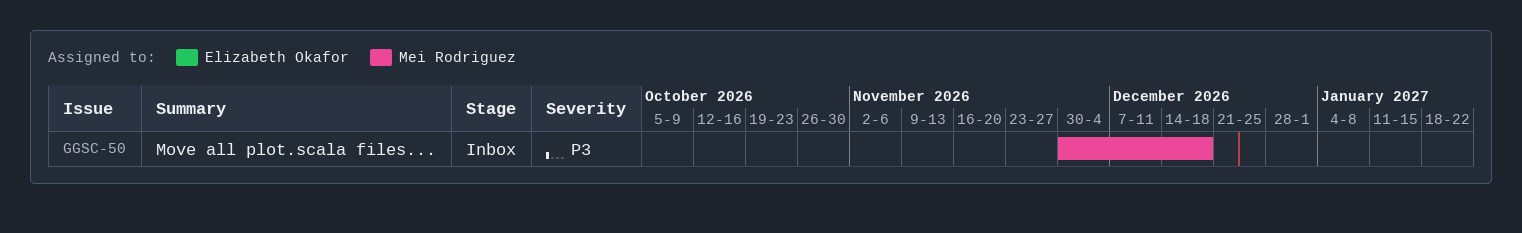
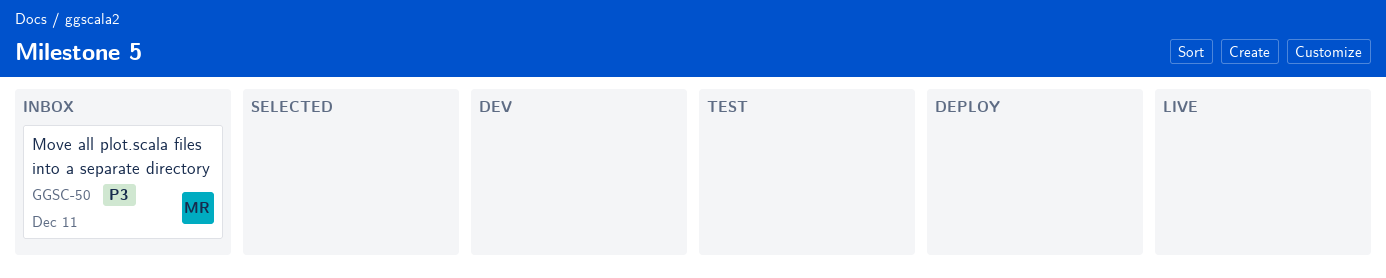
GGSC-50, due: Dec 18 -> Dec 11

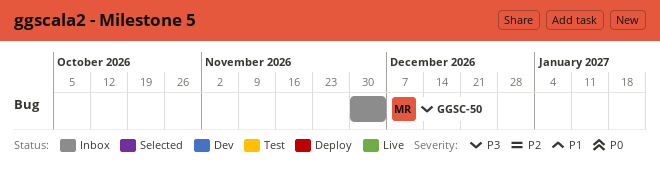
GGSC-50, due: Dec 11 -> Dec 4

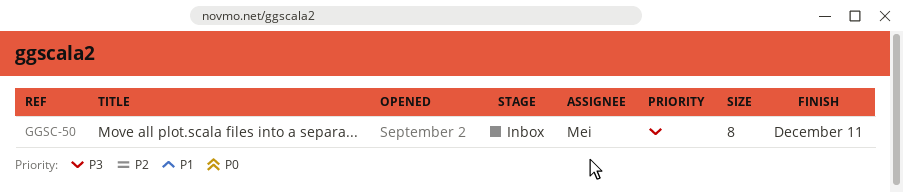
GGSC-50, due: Dec 4 -> Dec 11

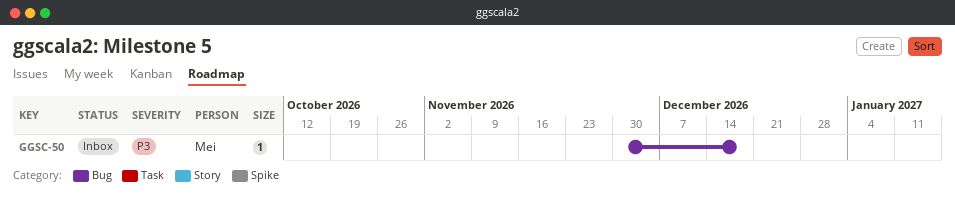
GGSC-50, estimate: 8 -> 1
GGSC-50, due: Dec 11 -> Dec 18

